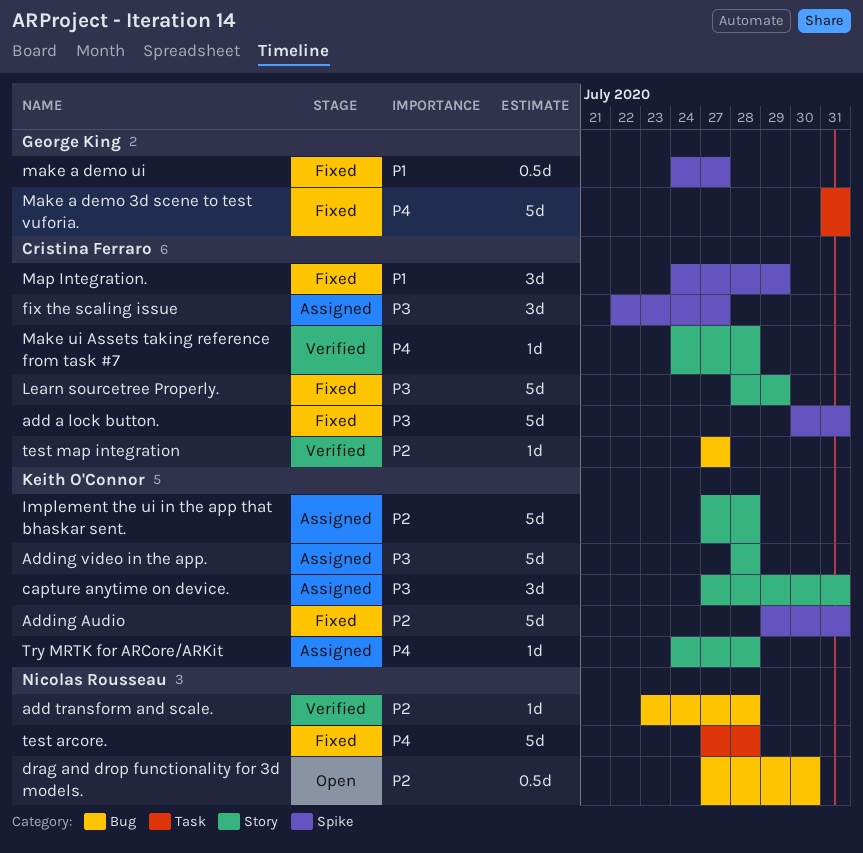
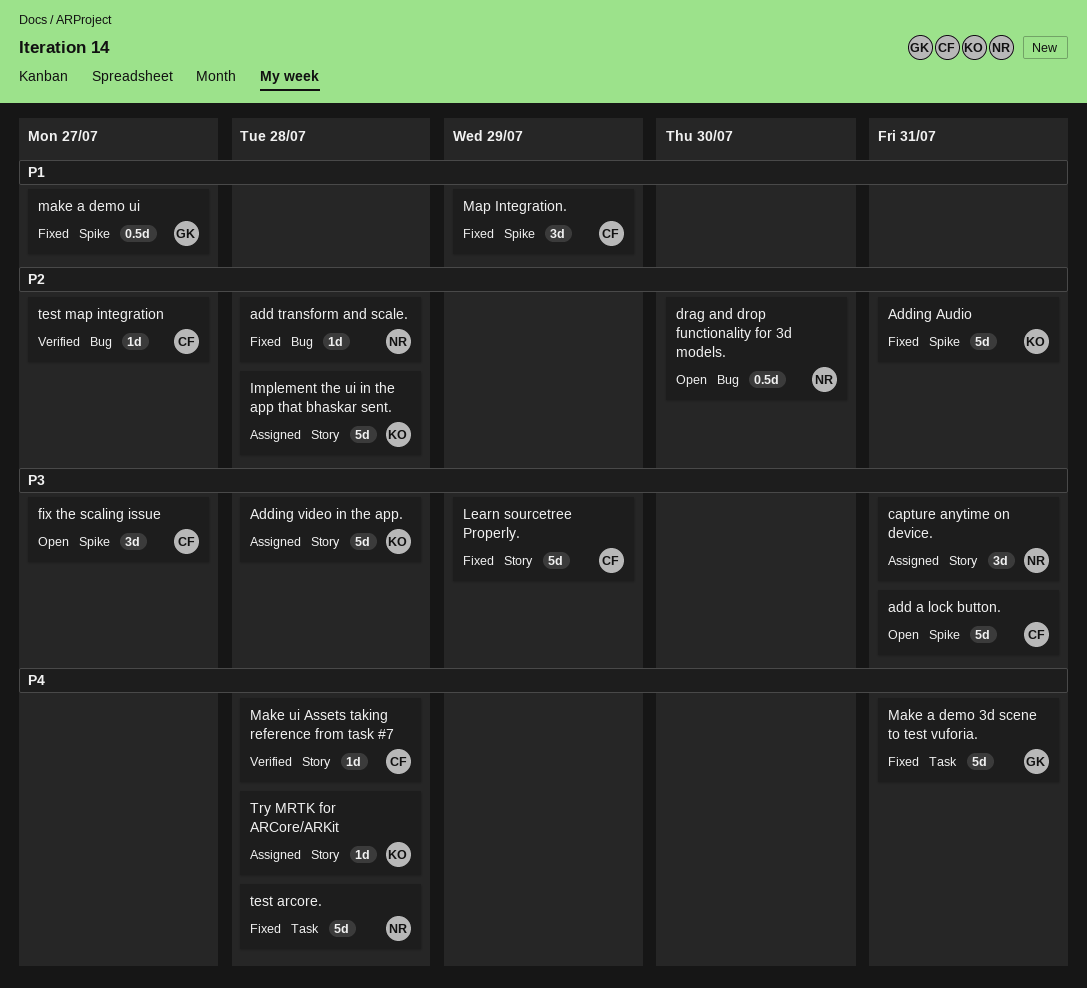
add a lock button., status: Fixed -> Open
add transform and scale., status: Verified -> Fixed
capture anytime on device., owner: Keith O'Connor -> Nicolas Rousseau
fix the scaling issue, status: Assigned -> Open

